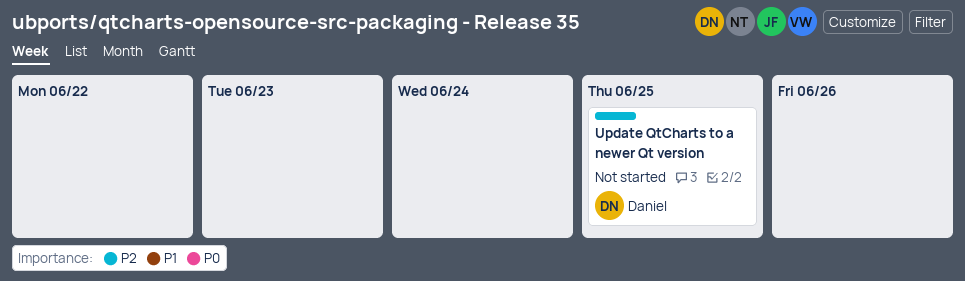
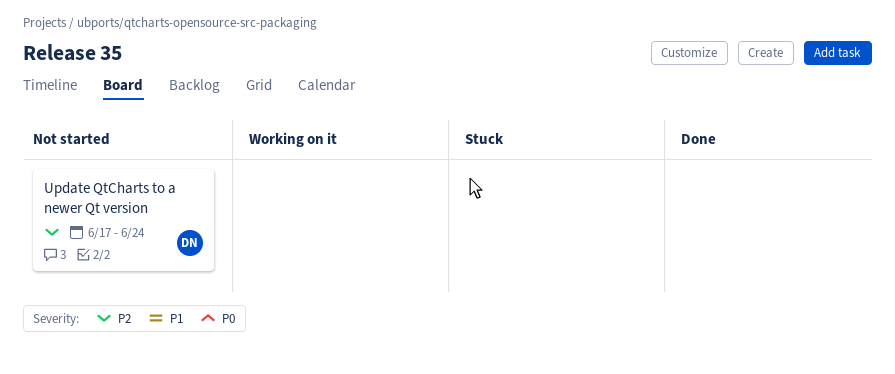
Update QtCharts to a newer Qt version, due: Jun 25 -> Jun 24

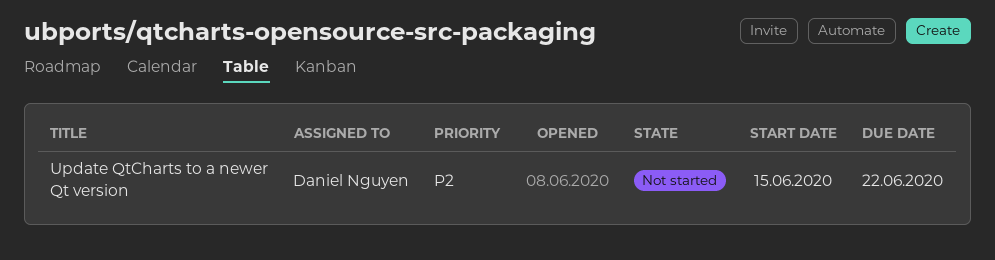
Update QtCharts to a newer Qt version, start: Jun 17 -> Jun 15
Update QtCharts to a newer Qt version, due: Jun 24 -> Jun 22

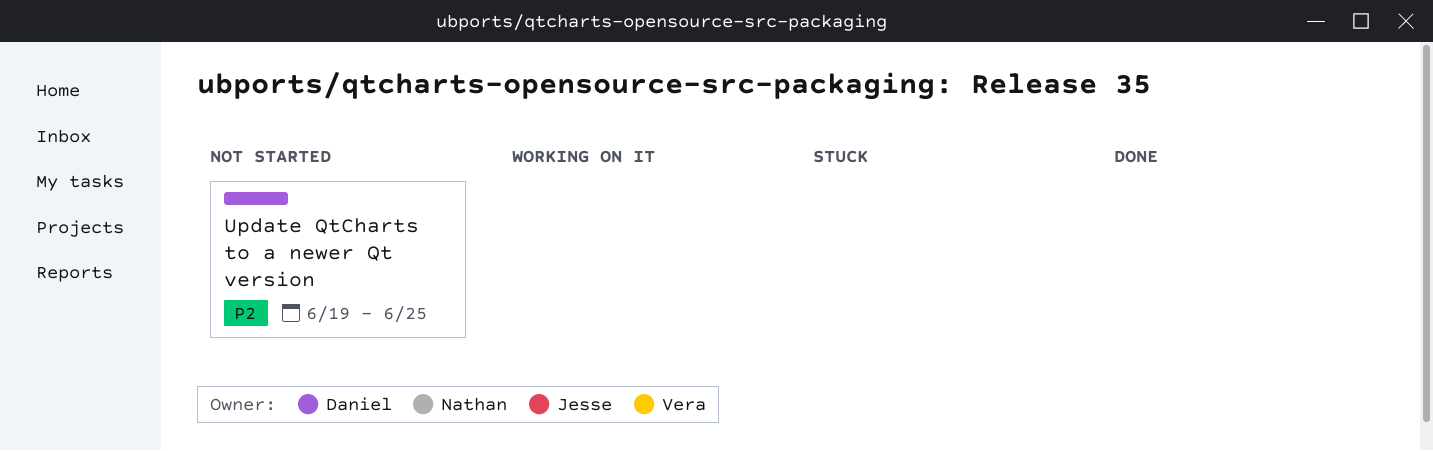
Update QtCharts to a newer Qt version, start: Jun 15 -> Jun 19
Update QtCharts to a newer Qt version, due: Jun 22 -> Jun 25

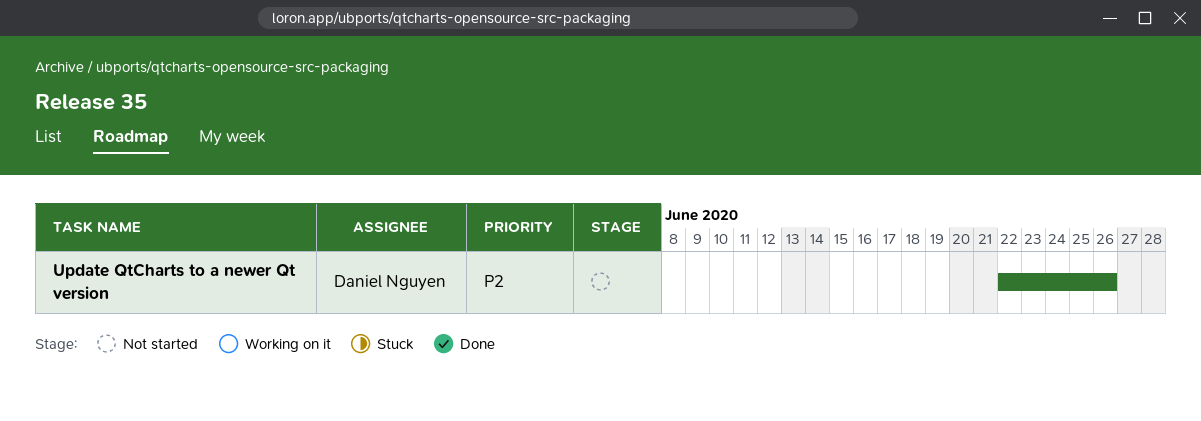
Update QtCharts to a newer Qt version, start: Jun 19 -> Jun 22
Update QtCharts to a newer Qt version, due: Jun 25 -> Jun 26

